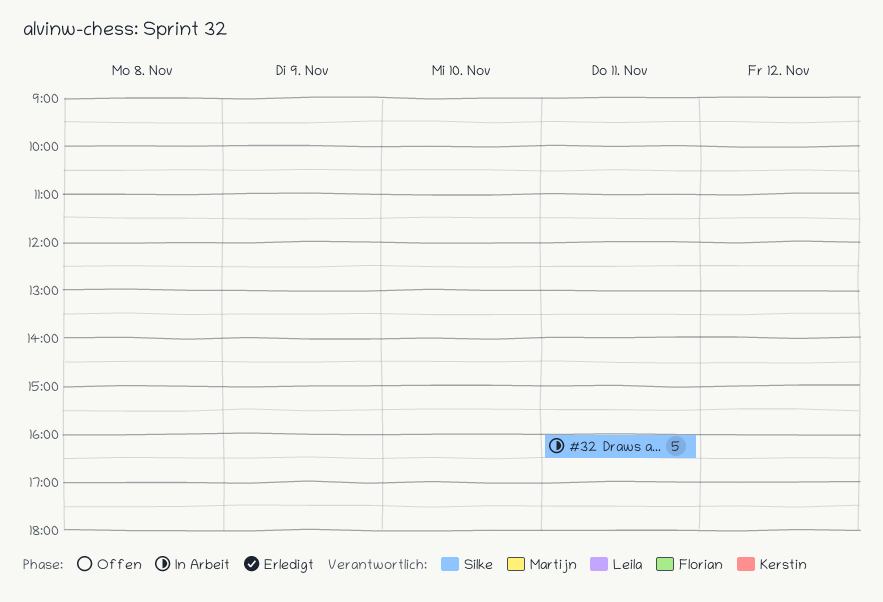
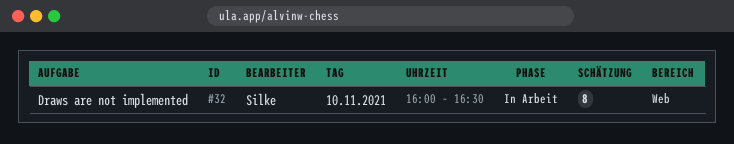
#32, estimate: 5 -> 8
#32, day: Nov 11 -> Nov 10

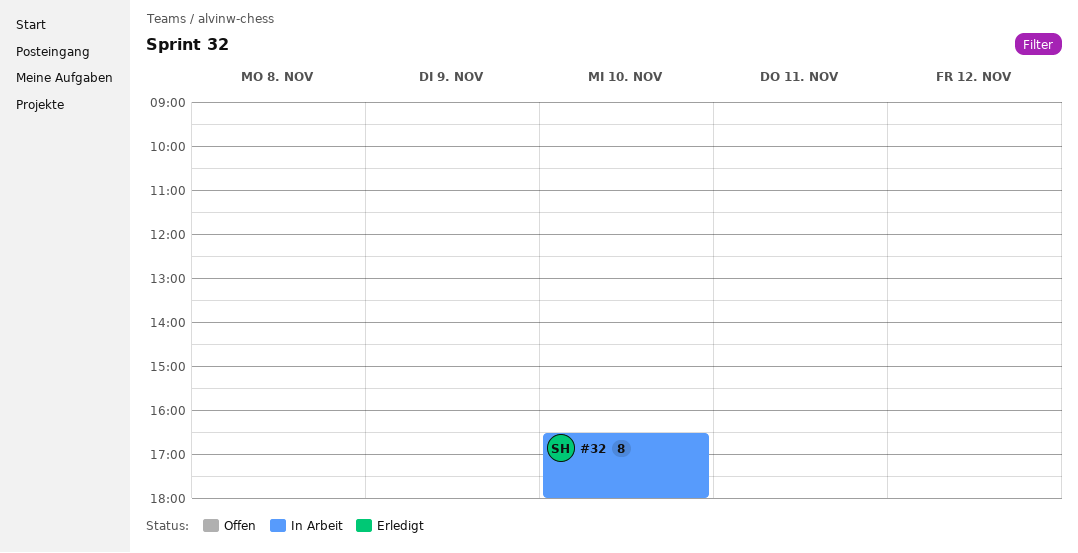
#32, begins: 16:00 -> 16:30
#32, ends: 16:30 -> 18:00

